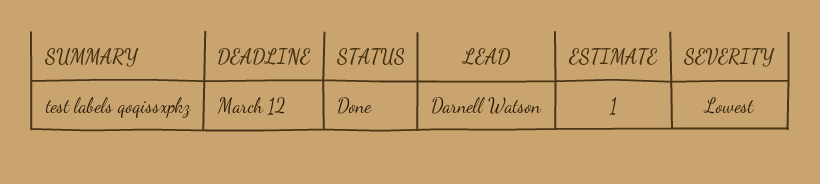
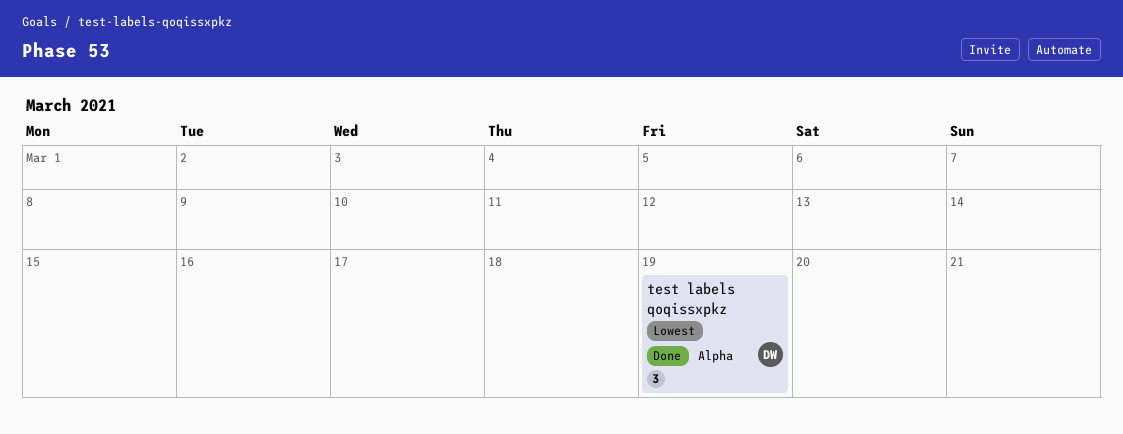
test labels qoqissxpkz, estimate: 1 -> 3
test labels qoqissxpkz, due: Mar 12 -> Mar 19

